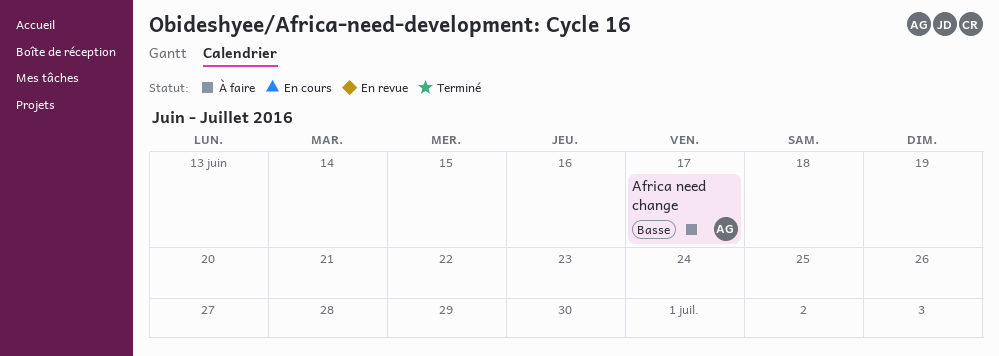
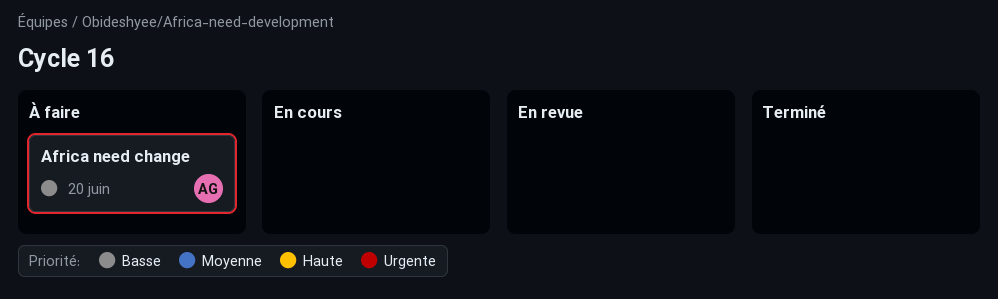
Africa need change, due: Jun 17 -> Jun 20

